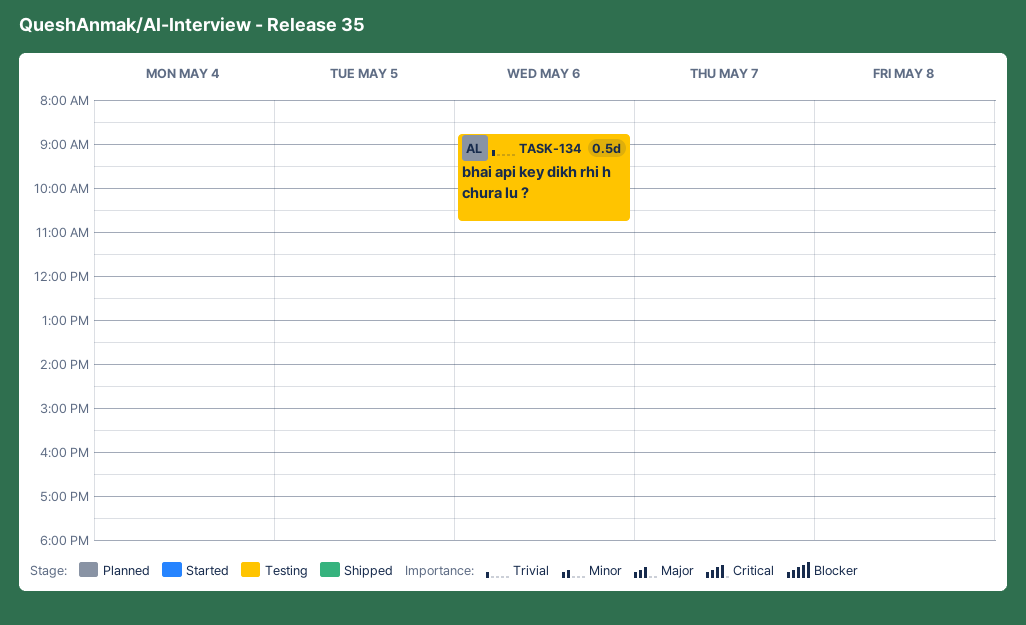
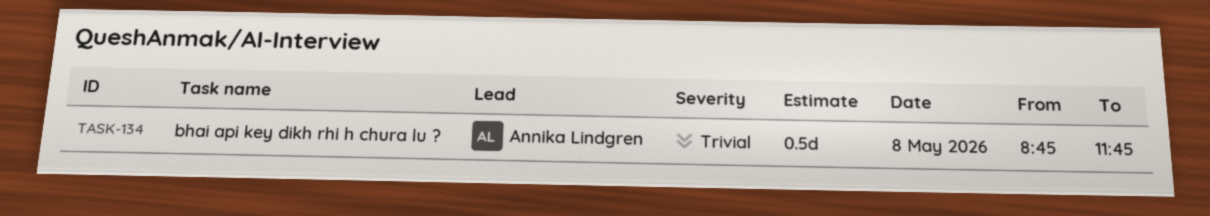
TASK-134, day: May 6 -> May 8
TASK-134, ends: 10:45 -> 11:45

